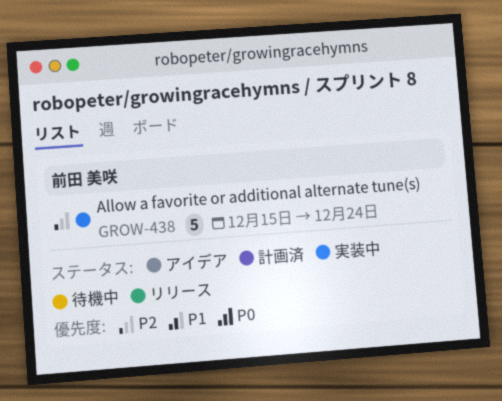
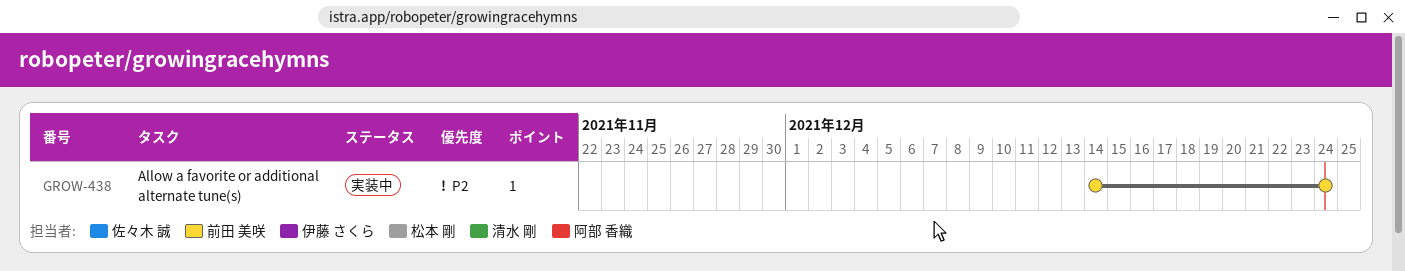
GROW-438, estimate: 5 -> 1
GROW-438, start: Dec 15 -> Dec 14

